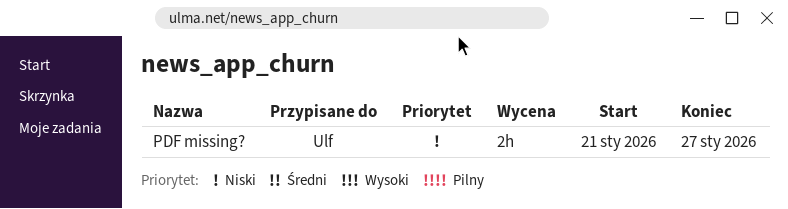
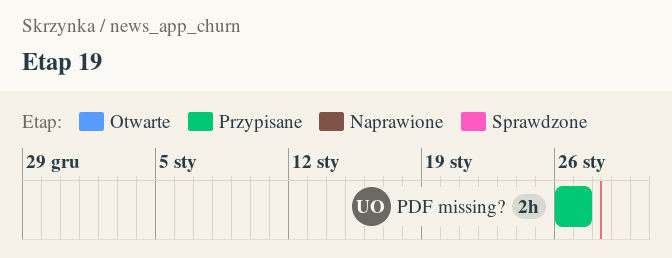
PDF missing?, start: Jan 21 -> Jan 26

